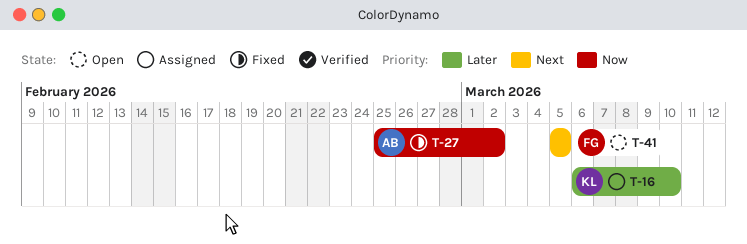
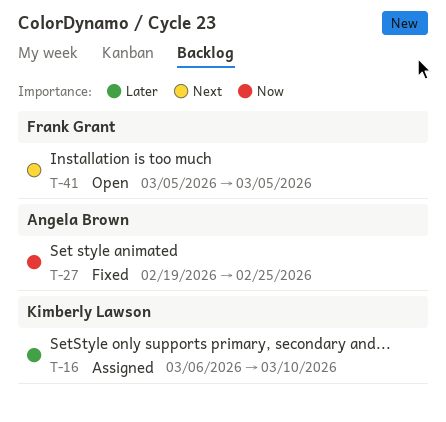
T-27, start: Feb 25 -> Feb 19
T-27, due: Mar 2 -> Feb 25

